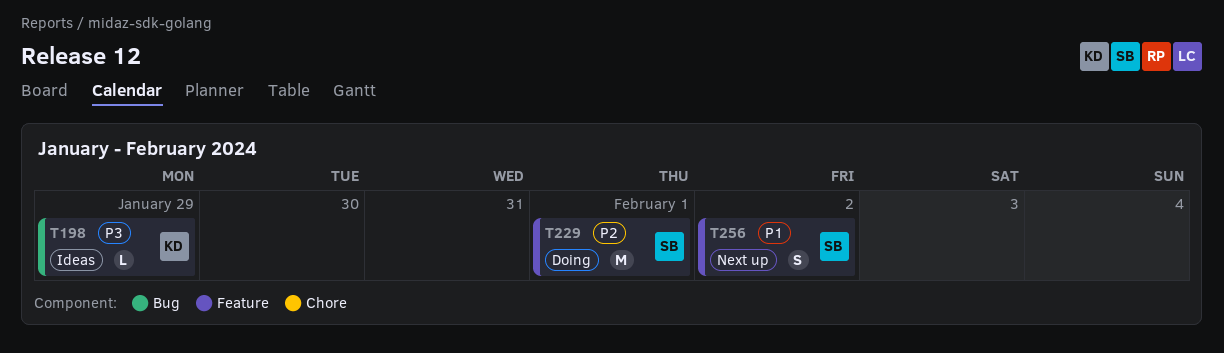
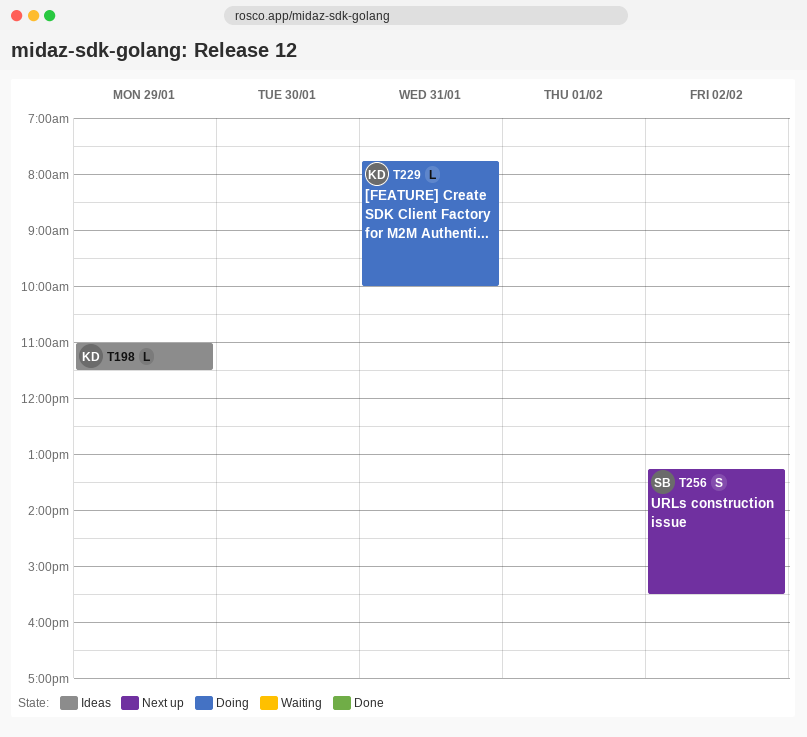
T229, owner: SB -> KD
T229, estimate: M -> L
T229, day: Feb 1 -> Jan 31

